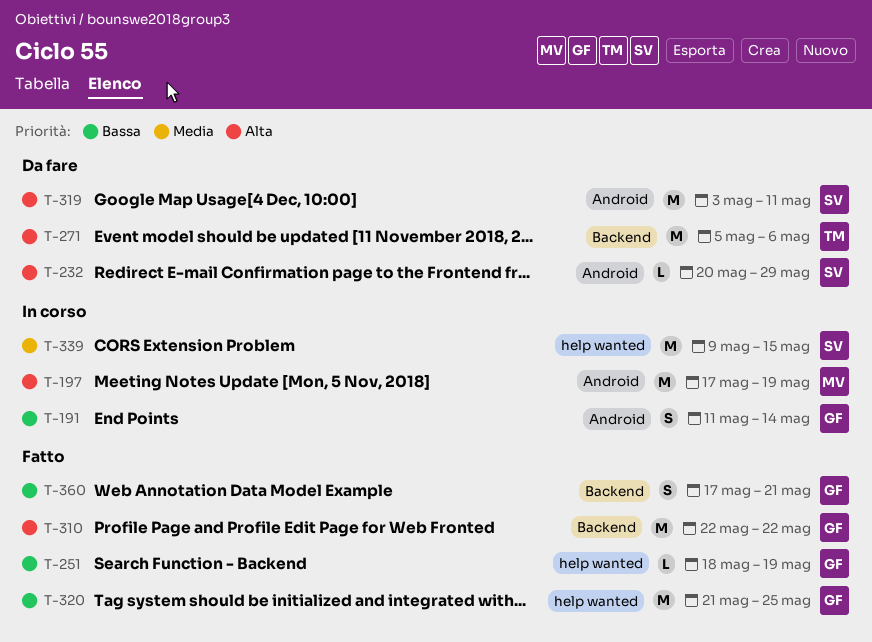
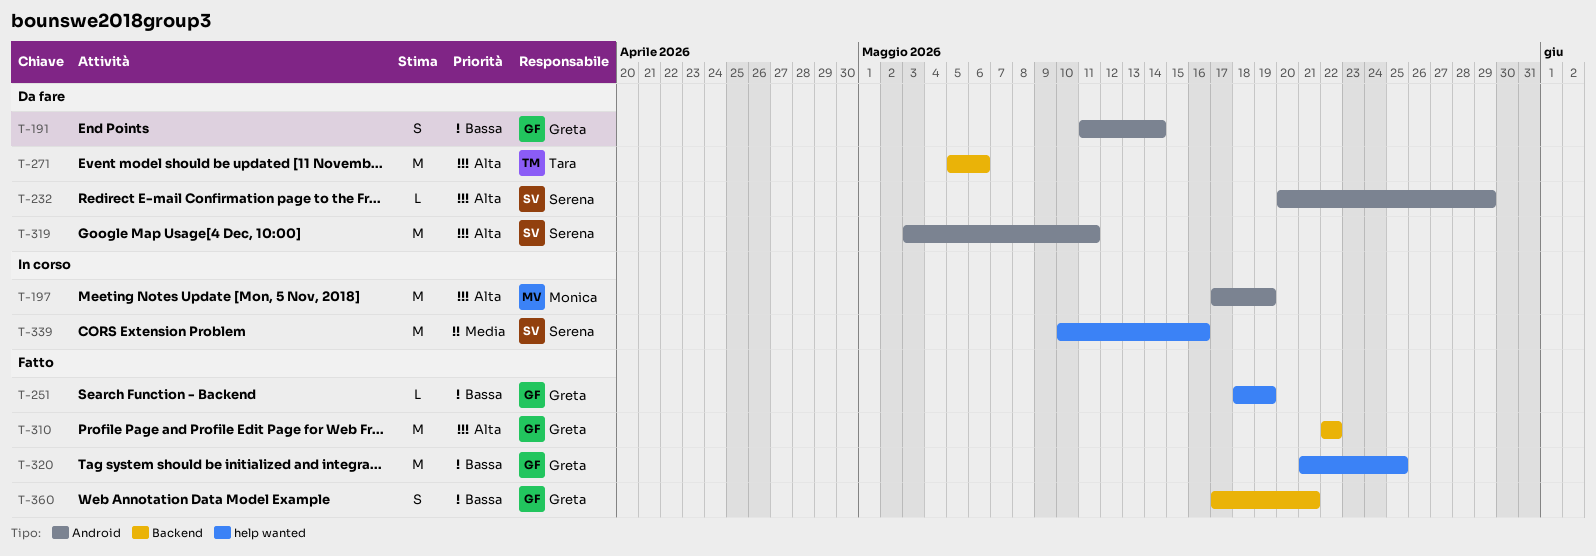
T-191, status: In corso -> Da fare
T-339, start: May 9 -> May 10
T-339, due: May 15 -> May 16

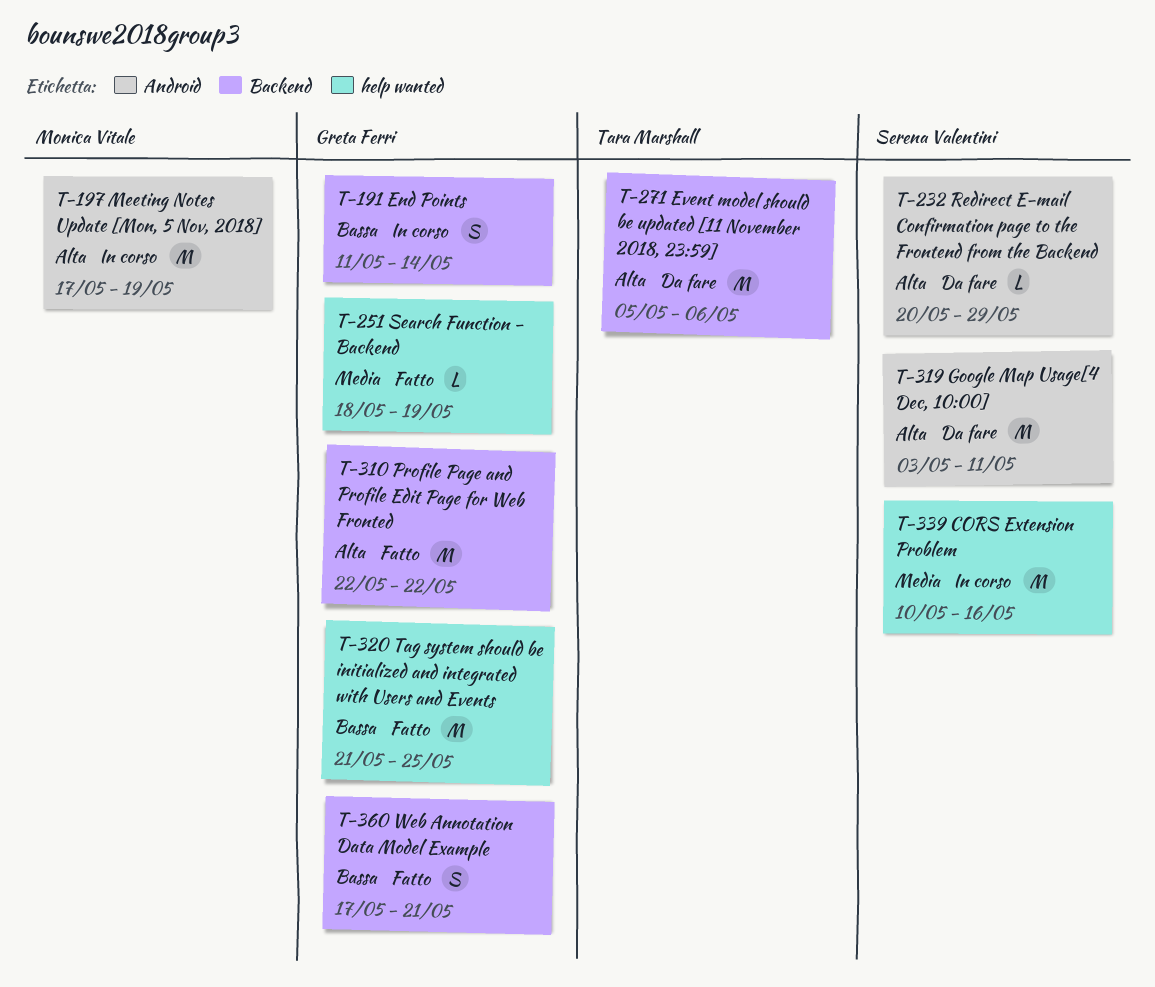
T-191, status: Da fare -> In corso
T-191, label: Android -> Backend
T-251, priority: Bassa -> Media

